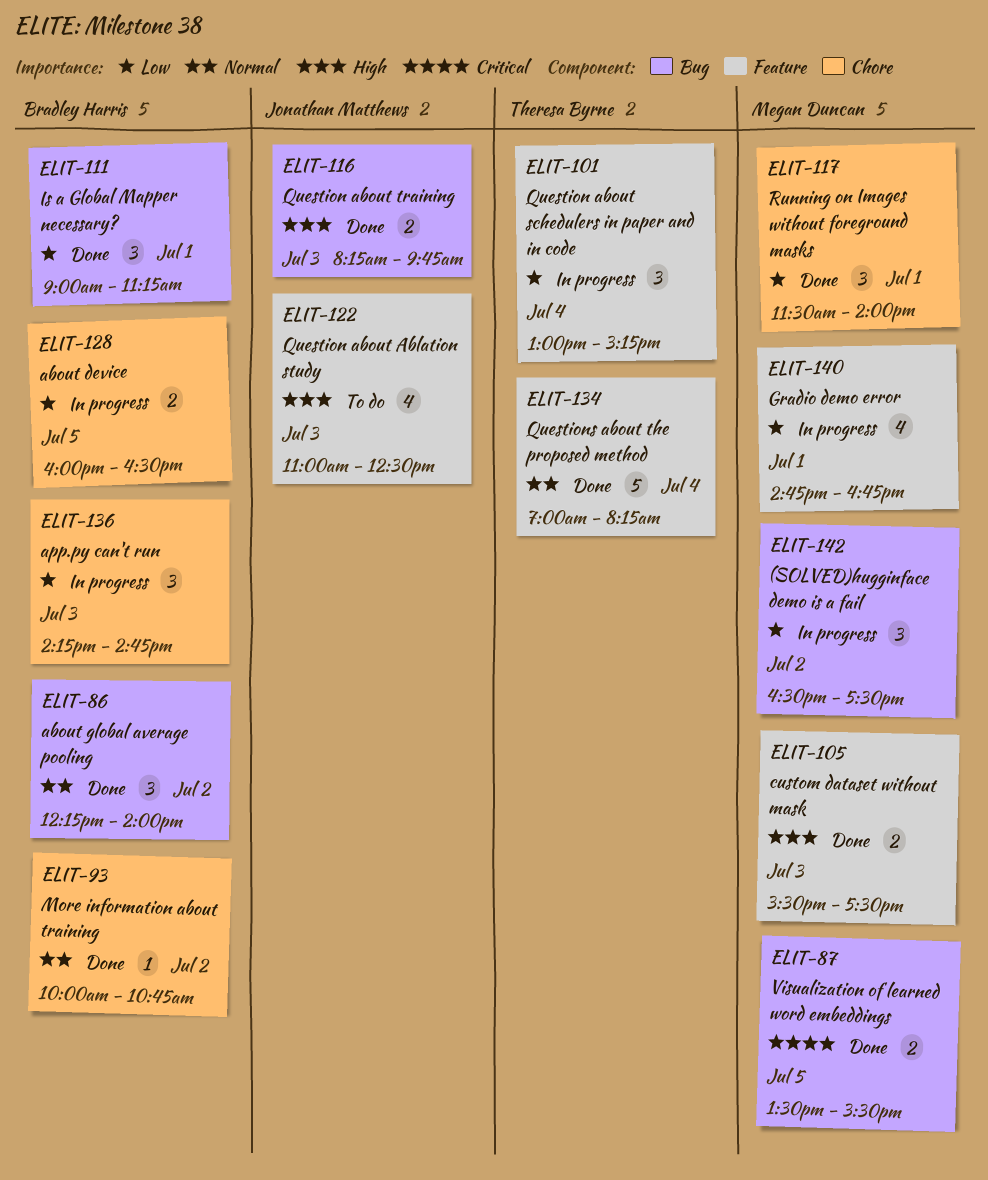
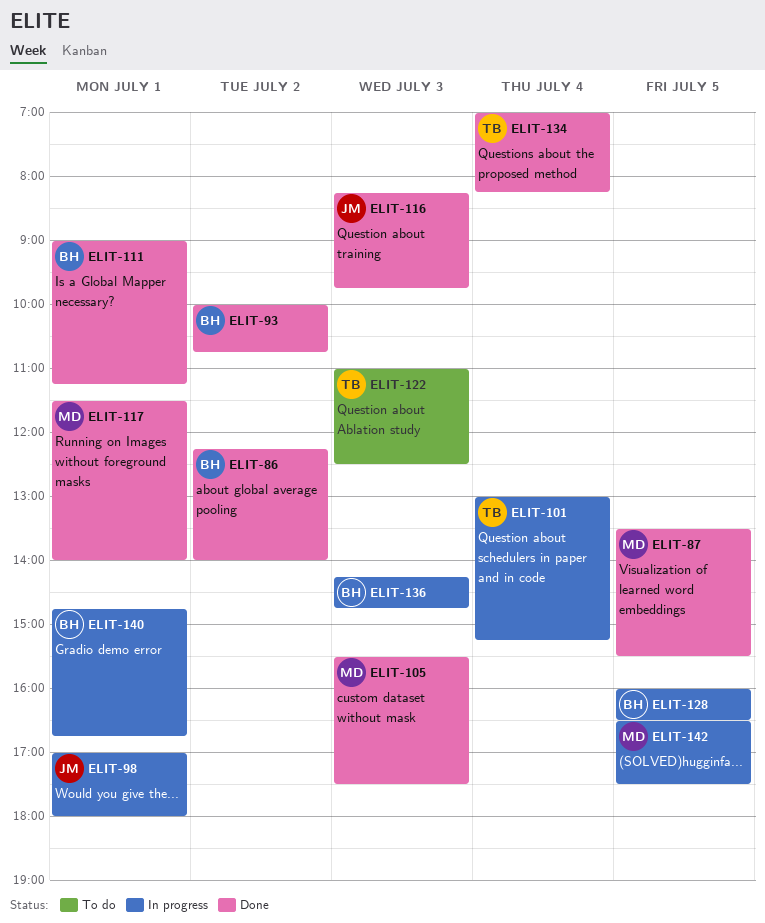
ELIT-98: none -> present
ELIT-122, owner: Jonathan Matthews -> Theresa Byrne
ELIT-140, owner: Megan Duncan -> Bradley Harris
ELIT-142, day: Jul 2 -> Jul 5

